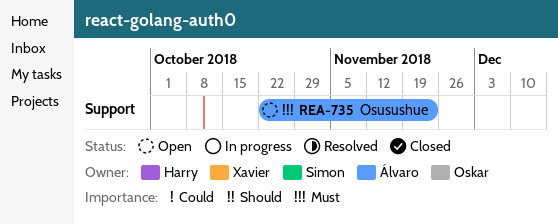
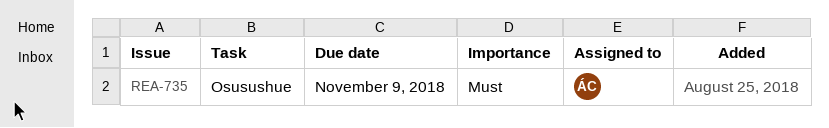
REA-735, due: Nov 23 -> Nov 9

